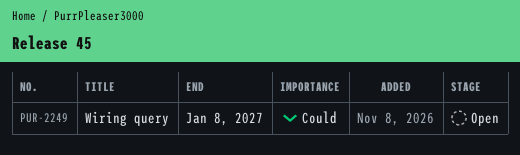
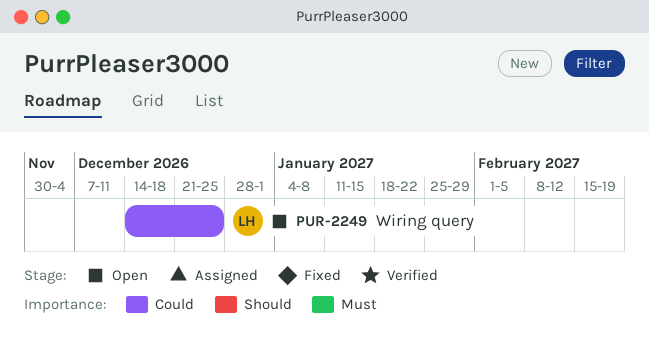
PUR-2249, due: Jan 8 -> Dec 25

